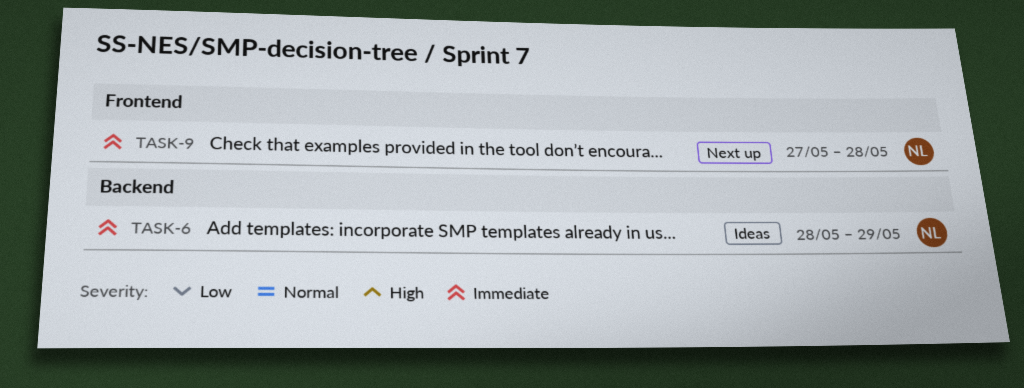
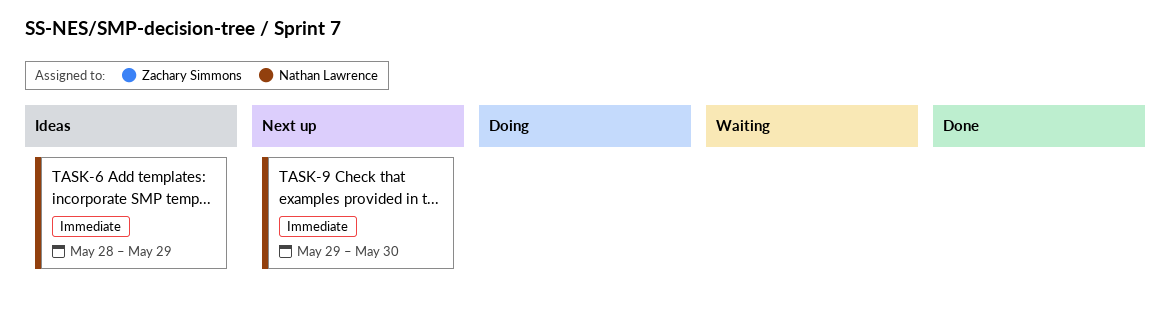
TASK-9, start: May 27 -> May 29
TASK-9, due: May 28 -> May 30

